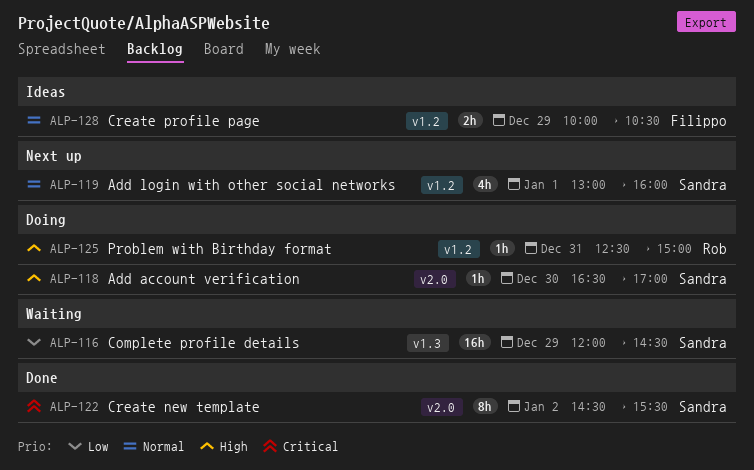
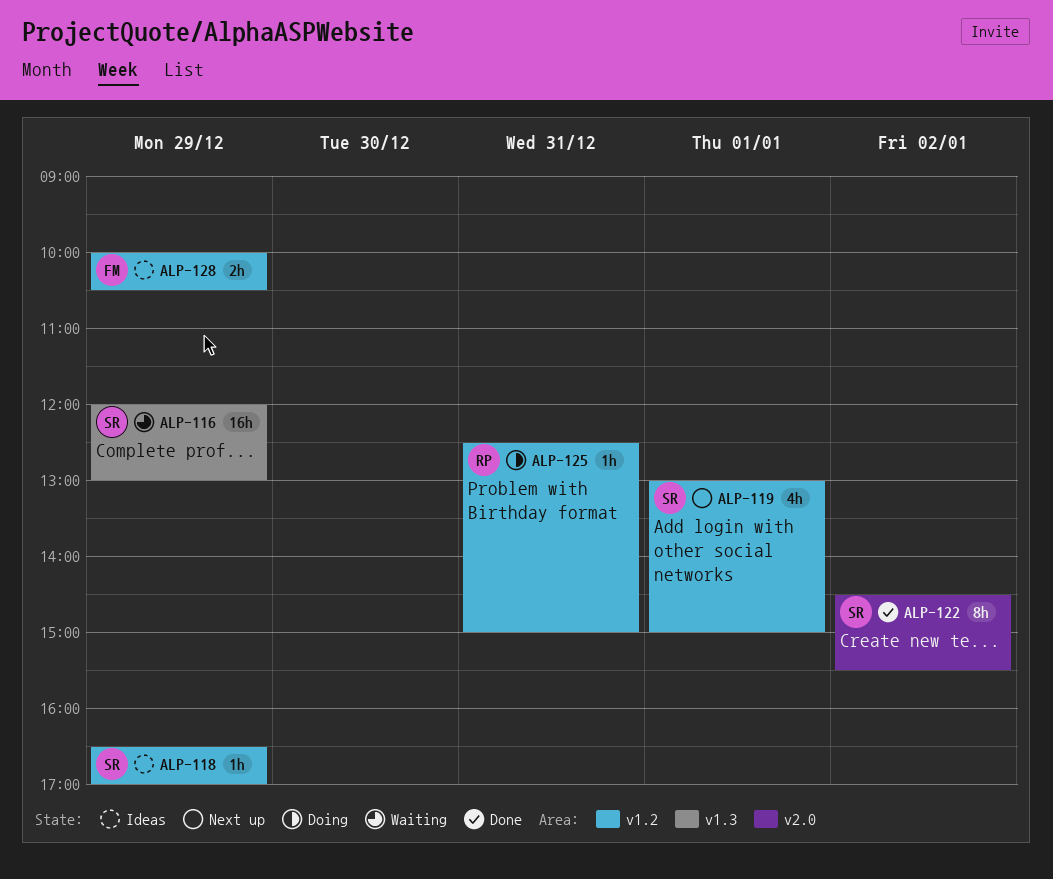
ALP-116, ends: 14:30 -> 13:00
ALP-118, status: Doing -> Ideas
ALP-118, label: v2.0 -> v1.2
ALP-118, day: Dec 30 -> Dec 29
ALP-119, ends: 16:00 -> 15:00

